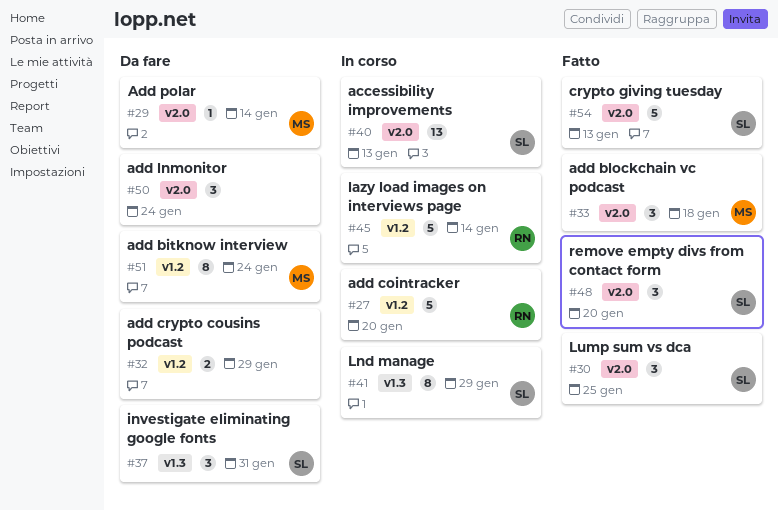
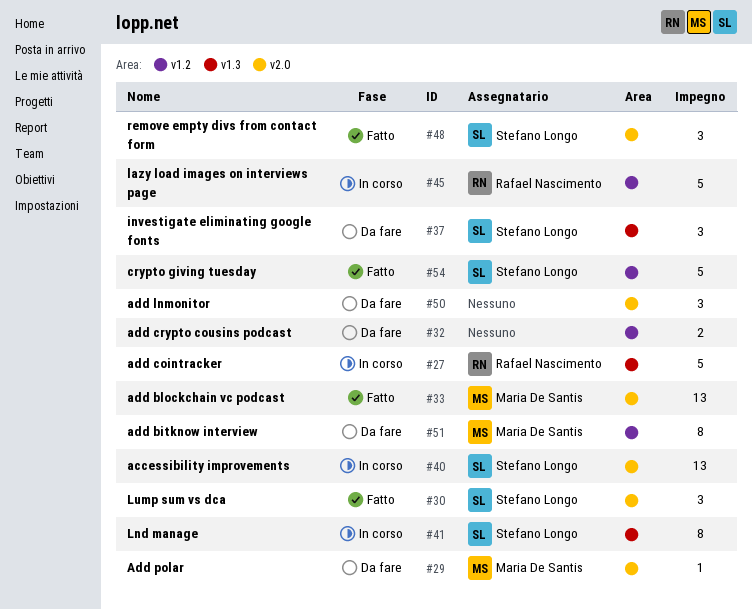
#27, label: v1.2 -> v1.3
#33, estimate: 3 -> 13
#54, label: v2.0 -> v1.2

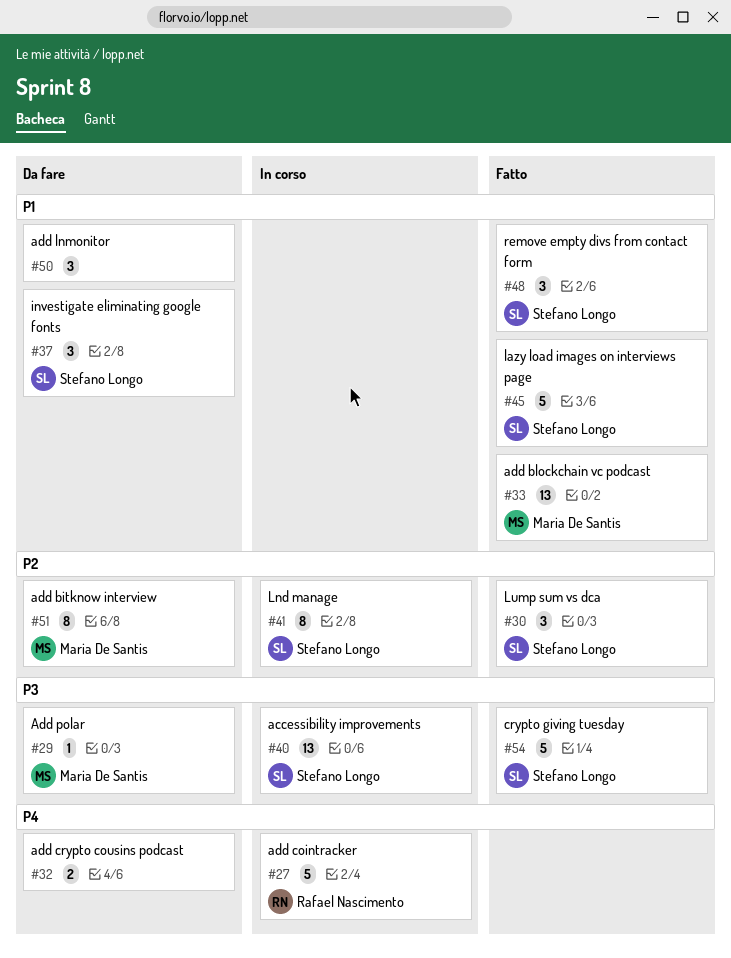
#45, status: In corso -> Fatto
#45, owner: Rafael Nascimento -> Stefano Longo

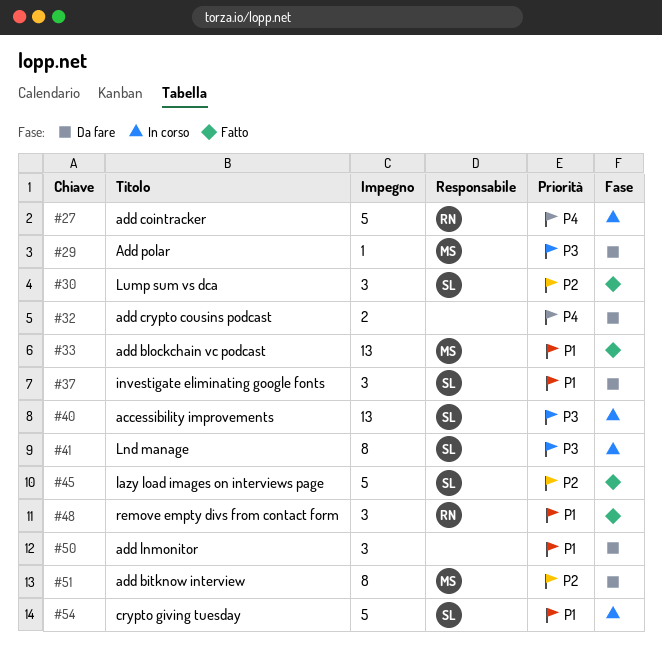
#41, priority: P2 -> P3
#45, priority: P1 -> P2
#48, owner: Stefano Longo -> Rafael Nascimento
#54, status: Fatto -> In corso
#54, priority: P3 -> P1

